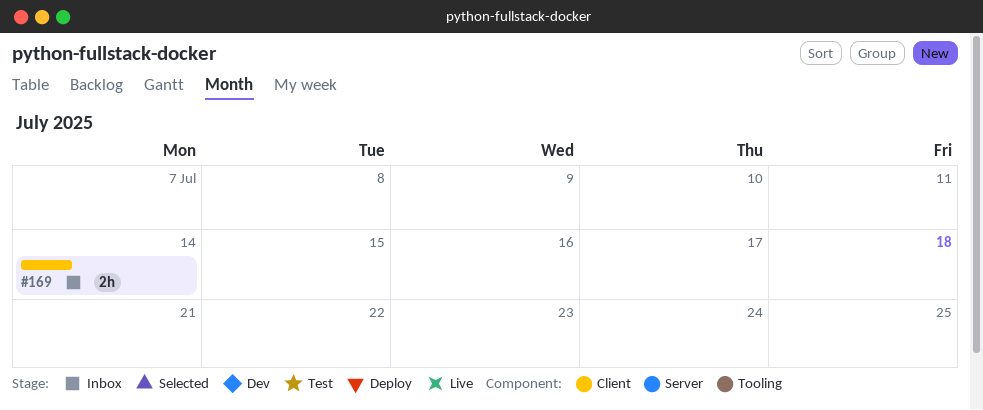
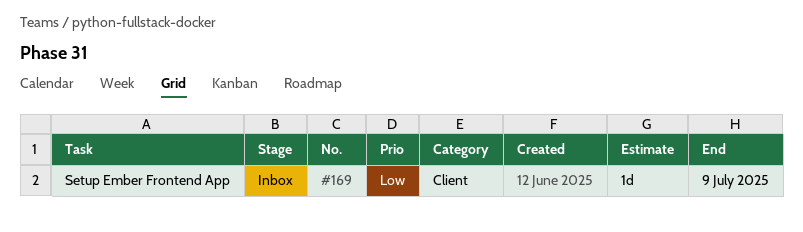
#169, estimate: 2h -> 1d
#169, due: Jul 14 -> Jul 9

